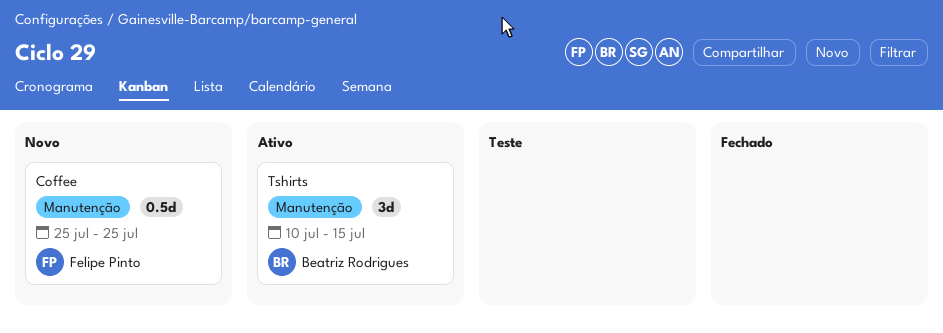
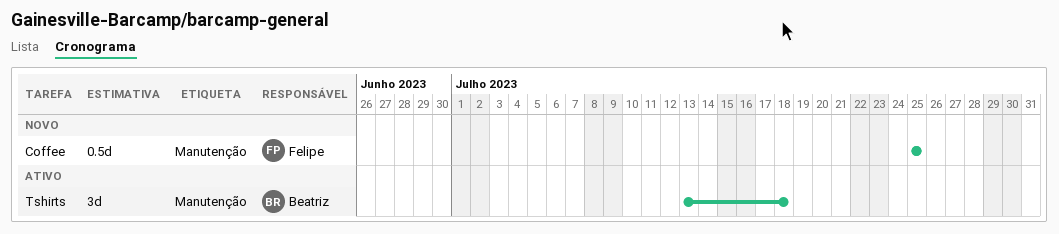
Tshirts, start: Jul 10 -> Jul 13
Tshirts, due: Jul 15 -> Jul 18

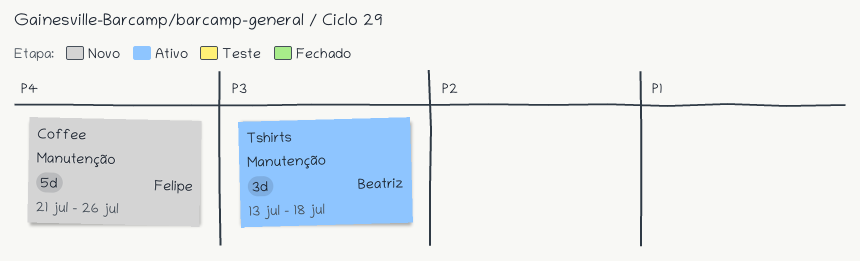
Coffee, estimate: 0.5d -> 5d
Coffee, start: Jul 25 -> Jul 21
Coffee, due: Jul 25 -> Jul 26

